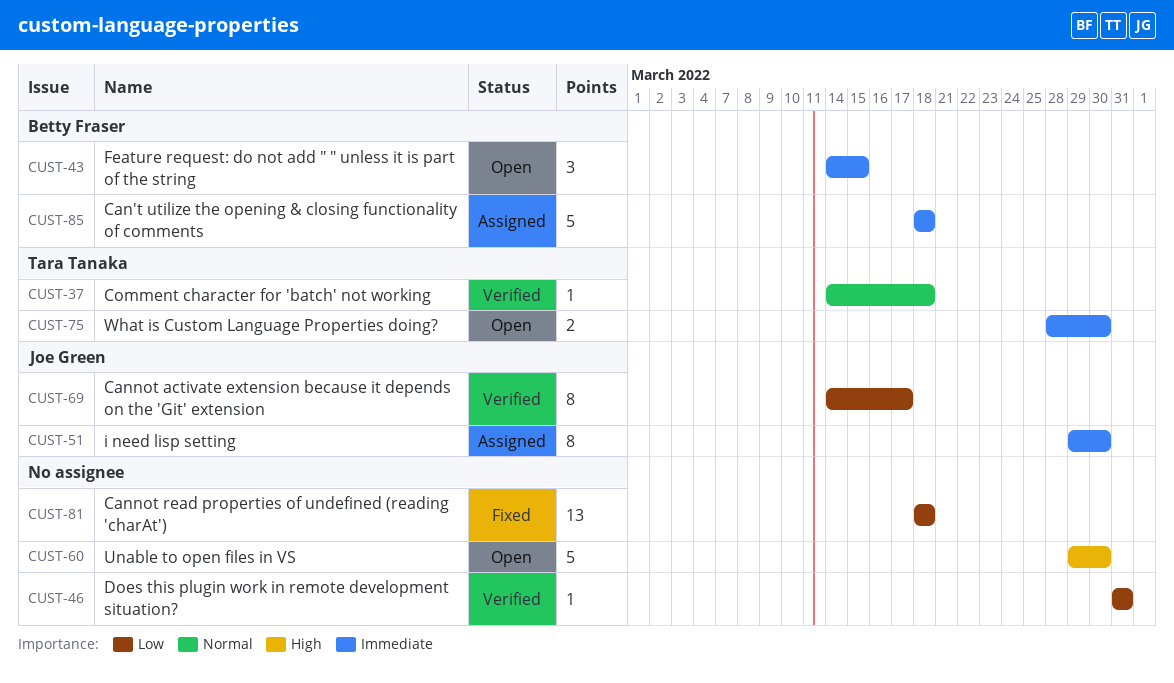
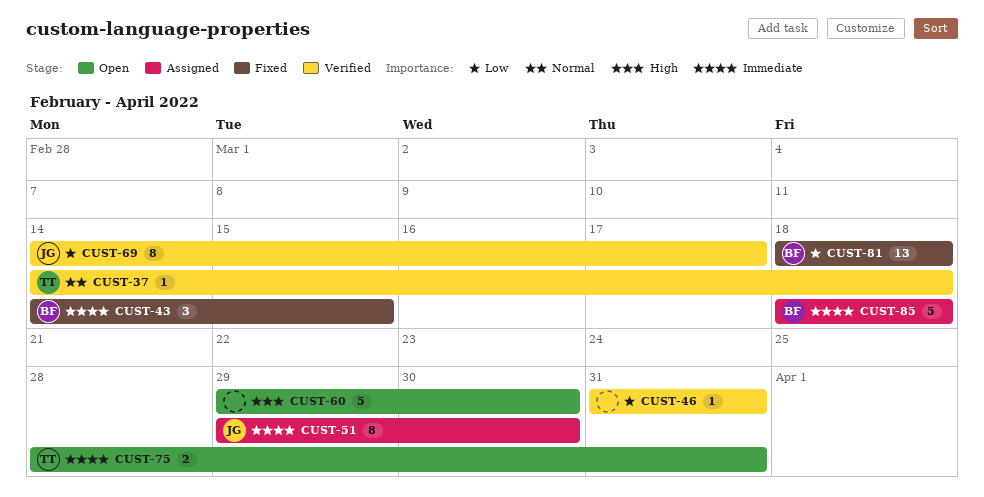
CUST-43, status: Open -> Fixed
CUST-75, due: Mar 30 -> Mar 31
CUST-81, owner: none -> Betty Fraser

